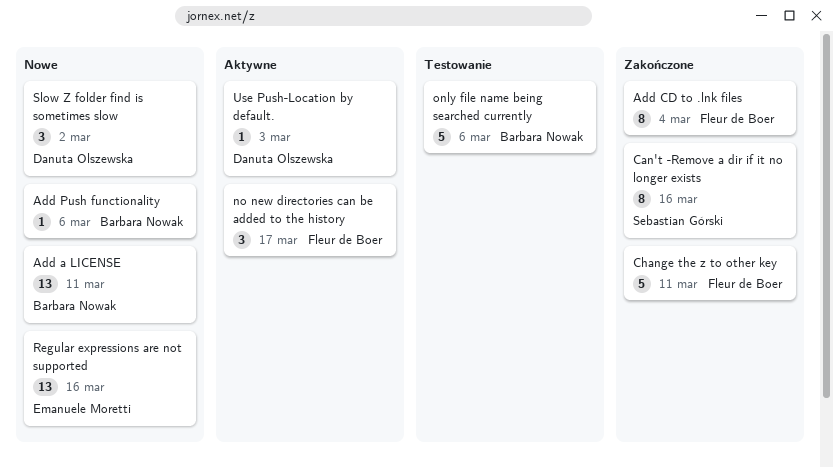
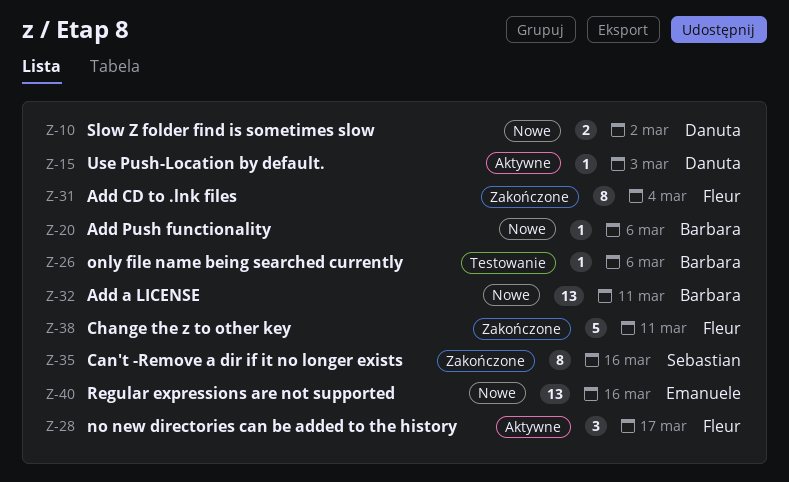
only file name being searched currently, estimate: 5 -> 1
Slow Z folder find is sometimes slow, estimate: 3 -> 2

